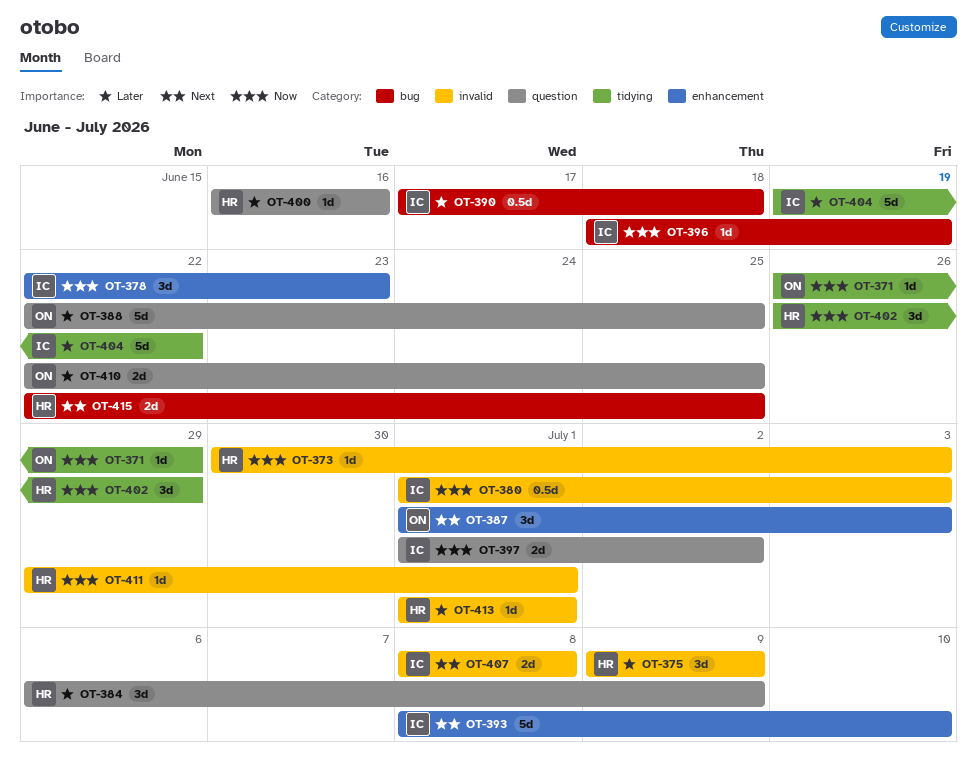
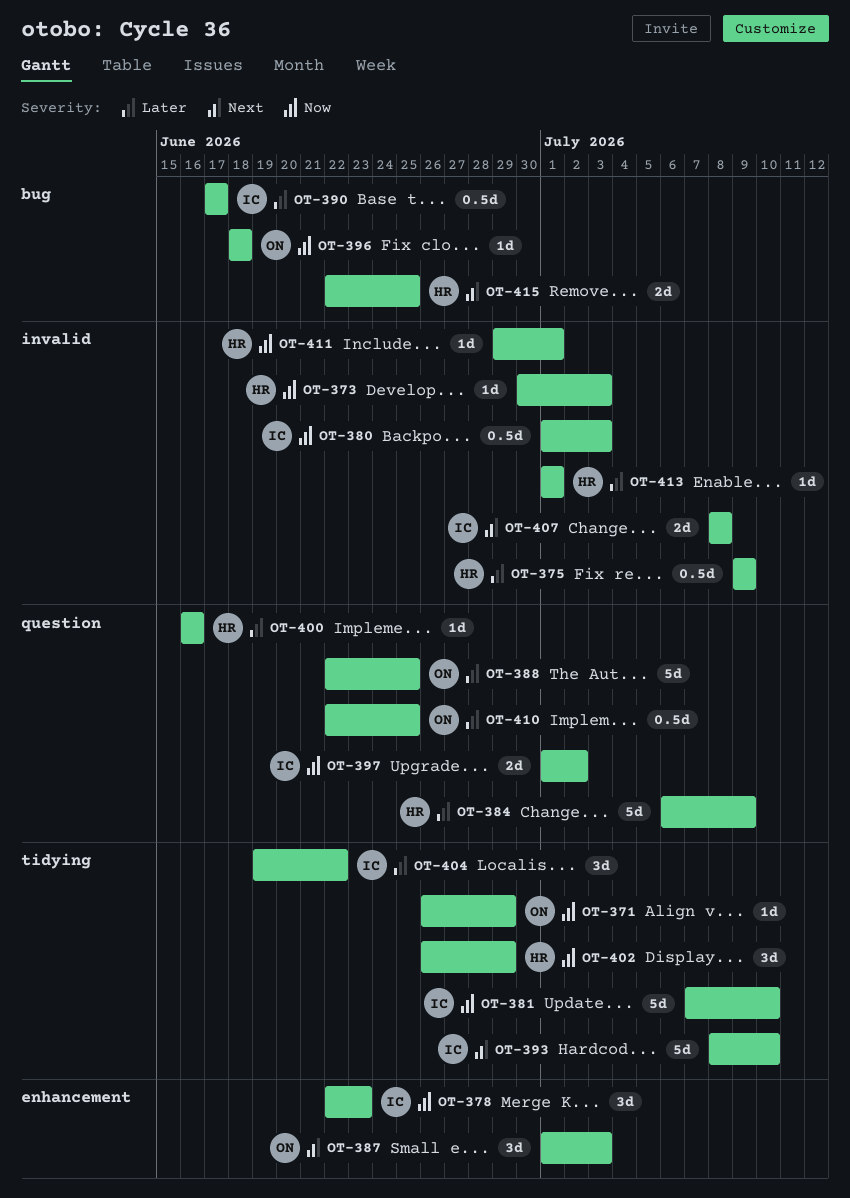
OT-375, estimate: 3d -> 0.5d
OT-381: none -> present
OT-384, estimate: 3d -> 5d
OT-390, due: Jun 18 -> Jun 17
OT-393, label: enhancement -> tidying
OT-396, owner: IC -> ON
OT-396, due: Jun 19 -> Jun 18
OT-404, estimate: 5d -> 3d
OT-410, estimate: 2d -> 0.5d

